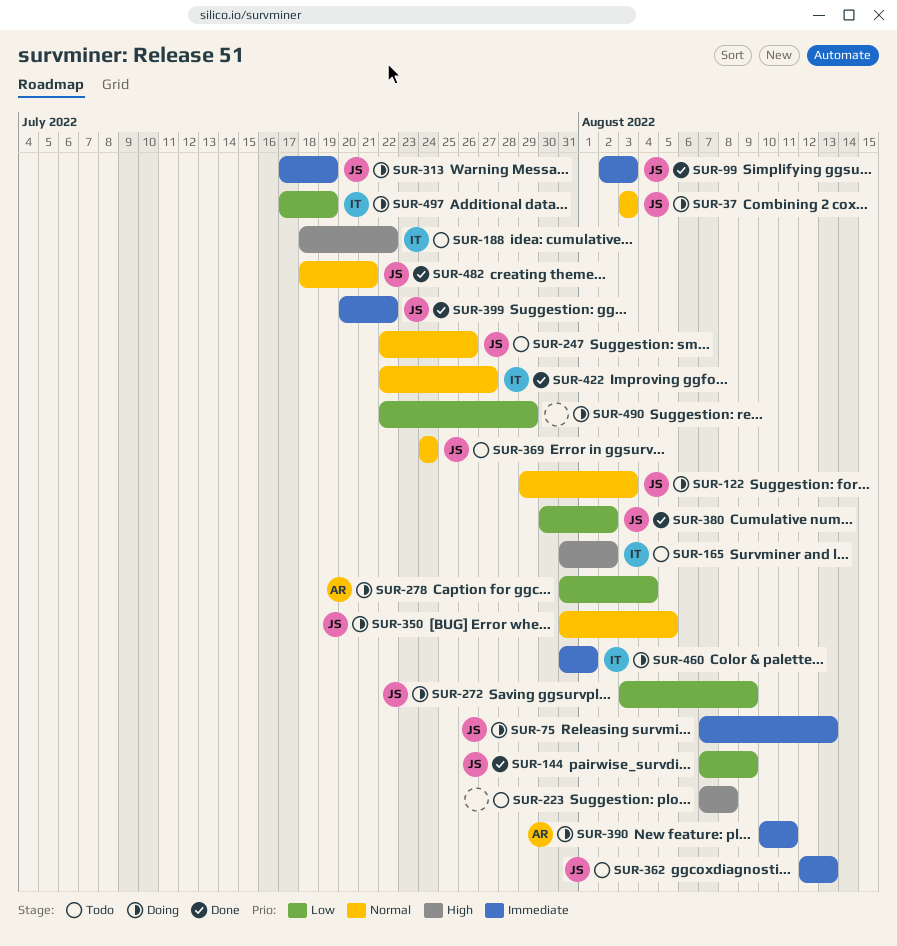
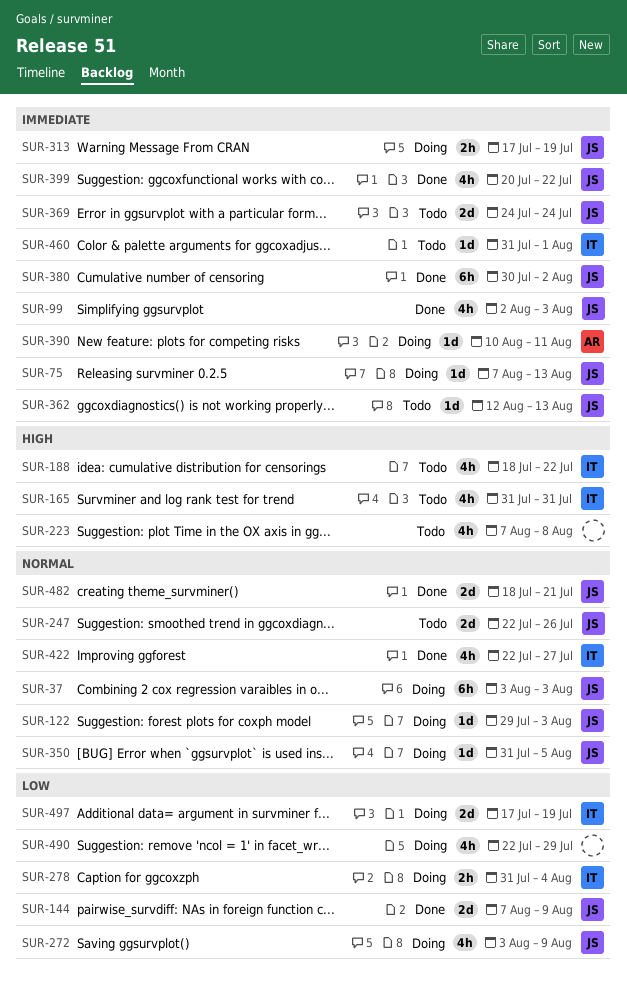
SUR-165, due: Aug 2 -> Jul 31
SUR-278, owner: AR -> IT
SUR-369, priority: Normal -> Immediate
SUR-380, priority: Low -> Immediate
SUR-460, status: Doing -> Todo

